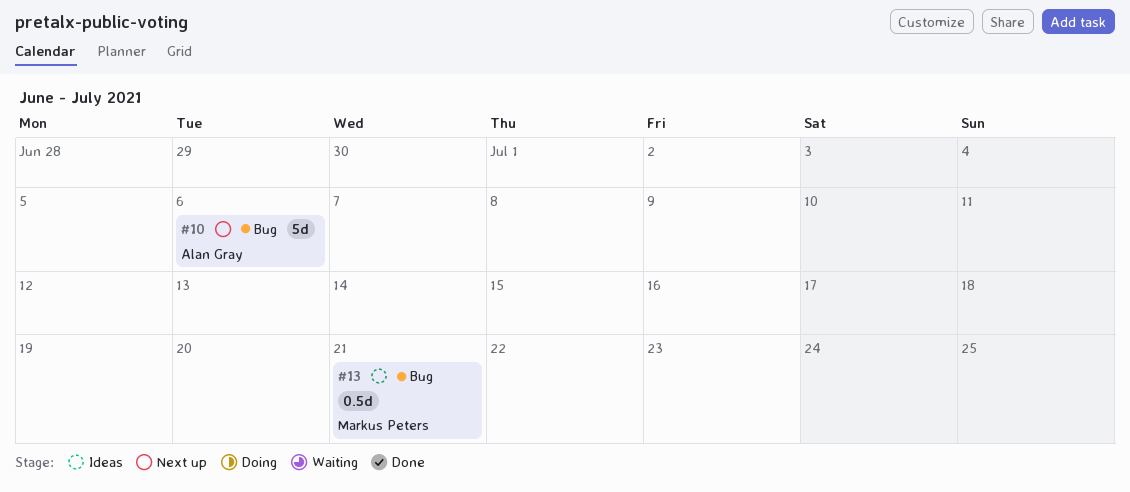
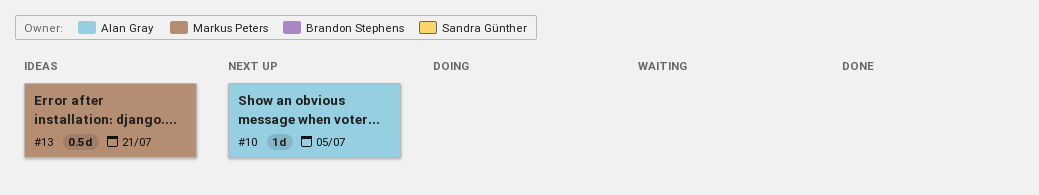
#10, estimate: 5d -> 1d
#10, due: Jul 6 -> Jul 5

